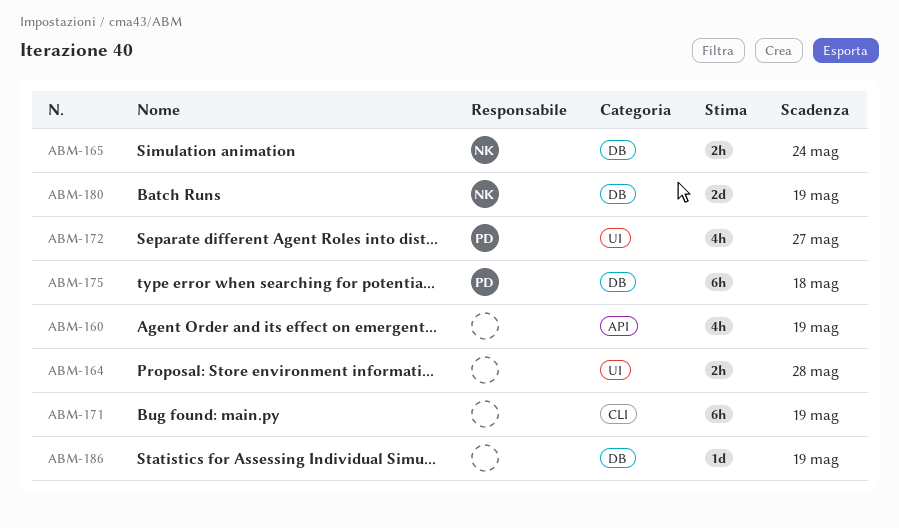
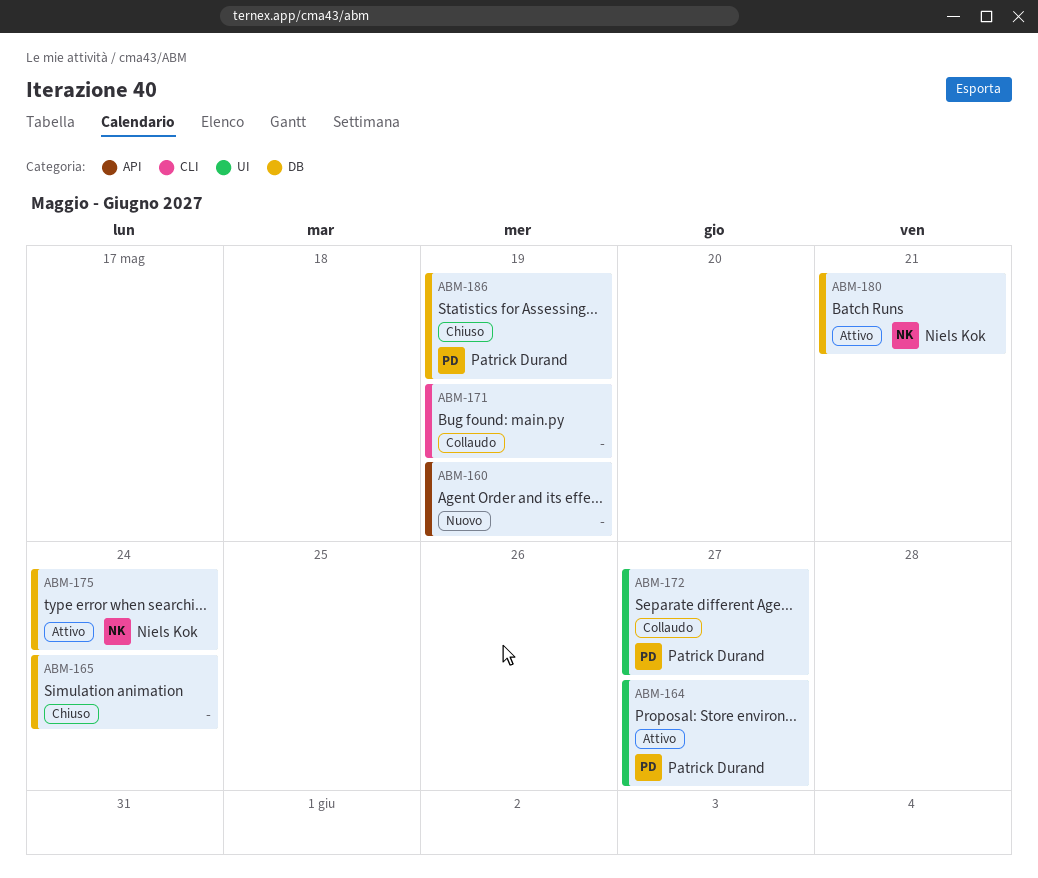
ABM-164, owner: none -> Patrick Durand
ABM-164, due: May 28 -> May 27
ABM-165, owner: Niels Kok -> none
ABM-175, owner: Patrick Durand -> Niels Kok
ABM-175, due: May 18 -> May 24
ABM-180, due: May 19 -> May 21
ABM-186, owner: none -> Patrick Durand

